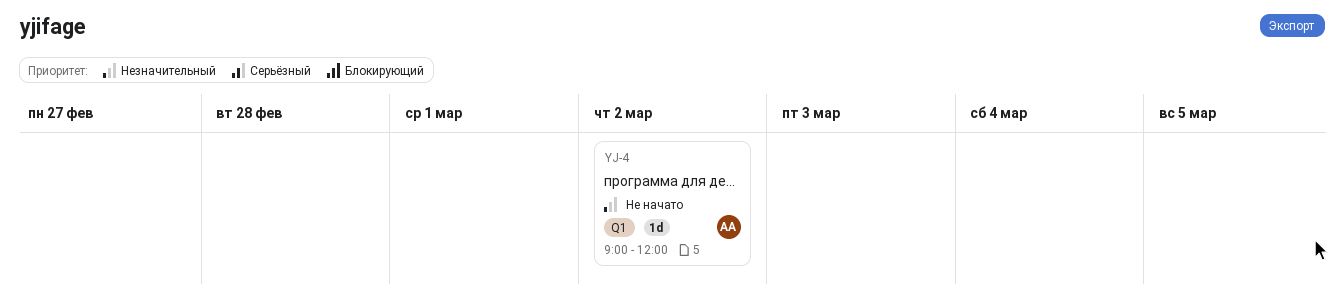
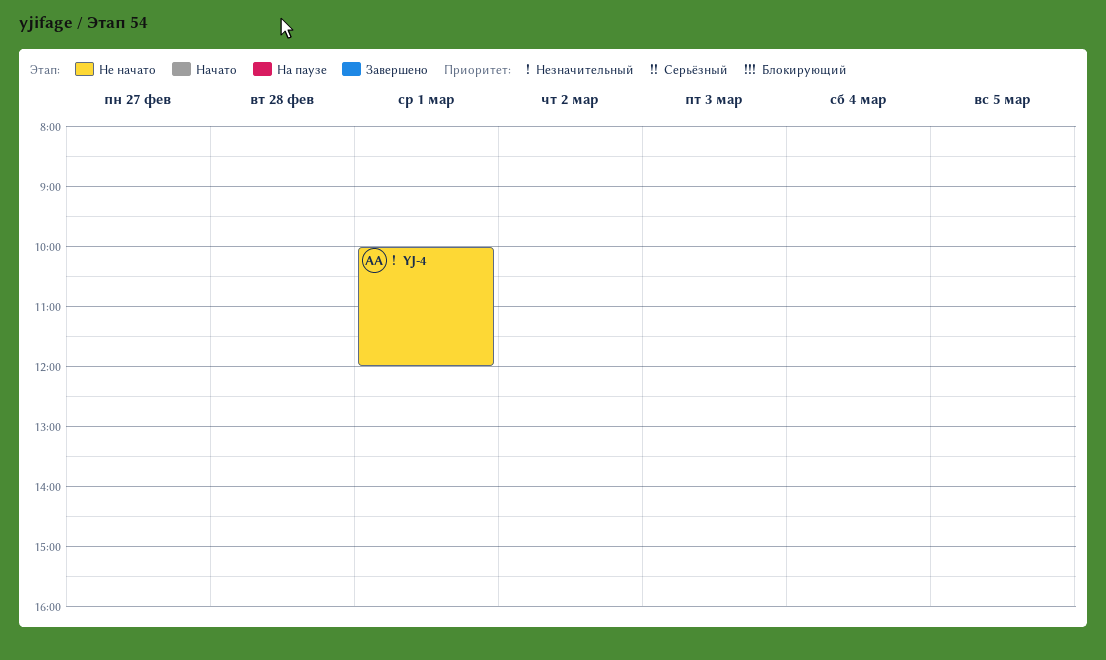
YJ-4, day: Mar 2 -> Mar 1
YJ-4, begins: 09:00 -> 10:00

